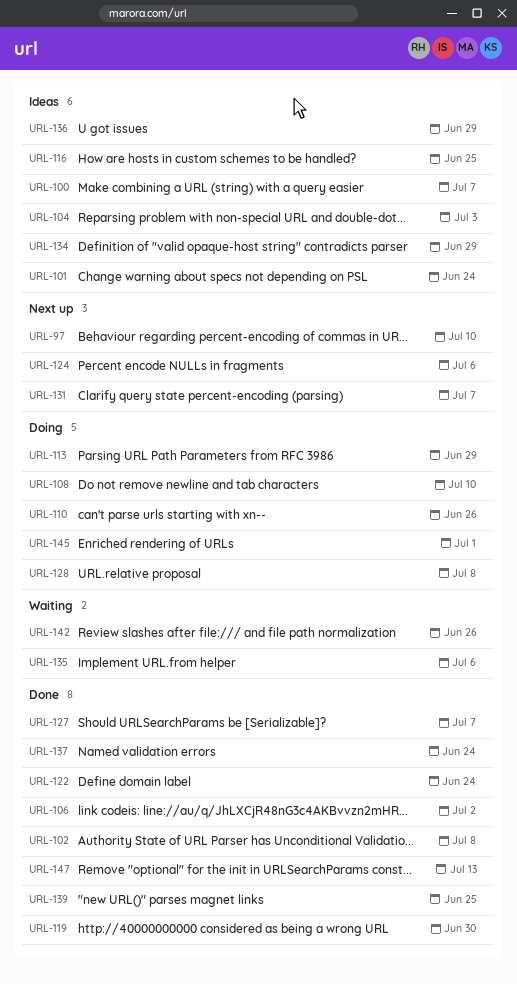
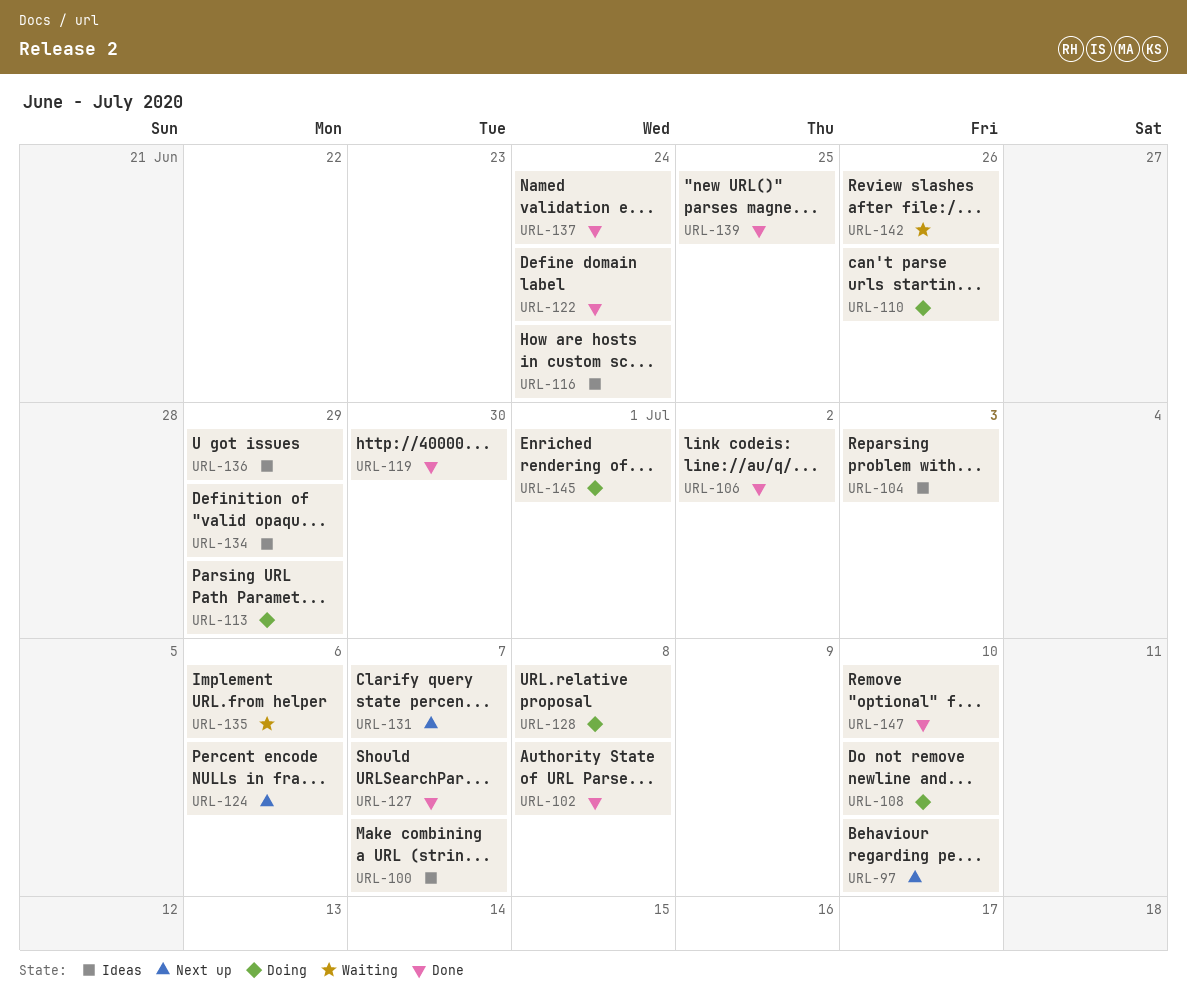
URL-101: present -> none
URL-116, due: Jun 25 -> Jun 24
URL-147, due: Jul 13 -> Jul 10

